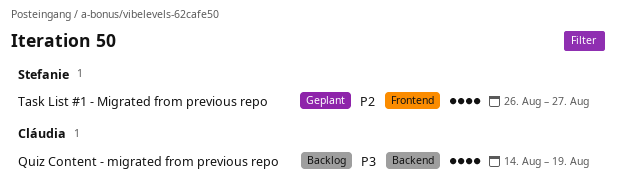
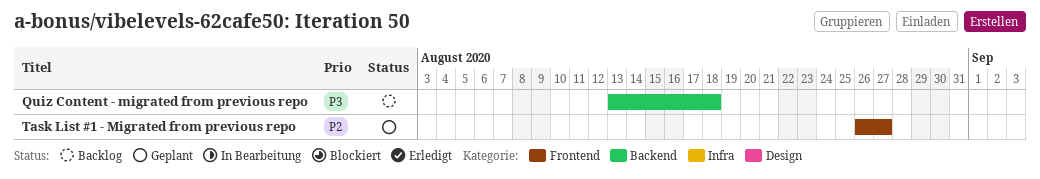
Quiz Content - migrated from previous repo, start: Aug 14 -> Aug 13
Quiz Content - migrated from previous repo, due: Aug 19 -> Aug 18

